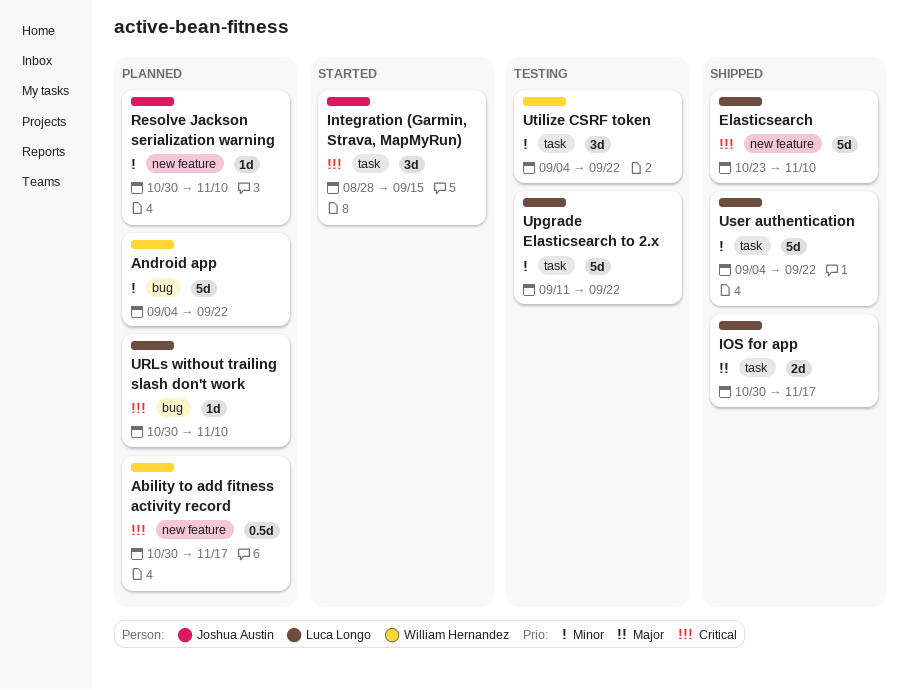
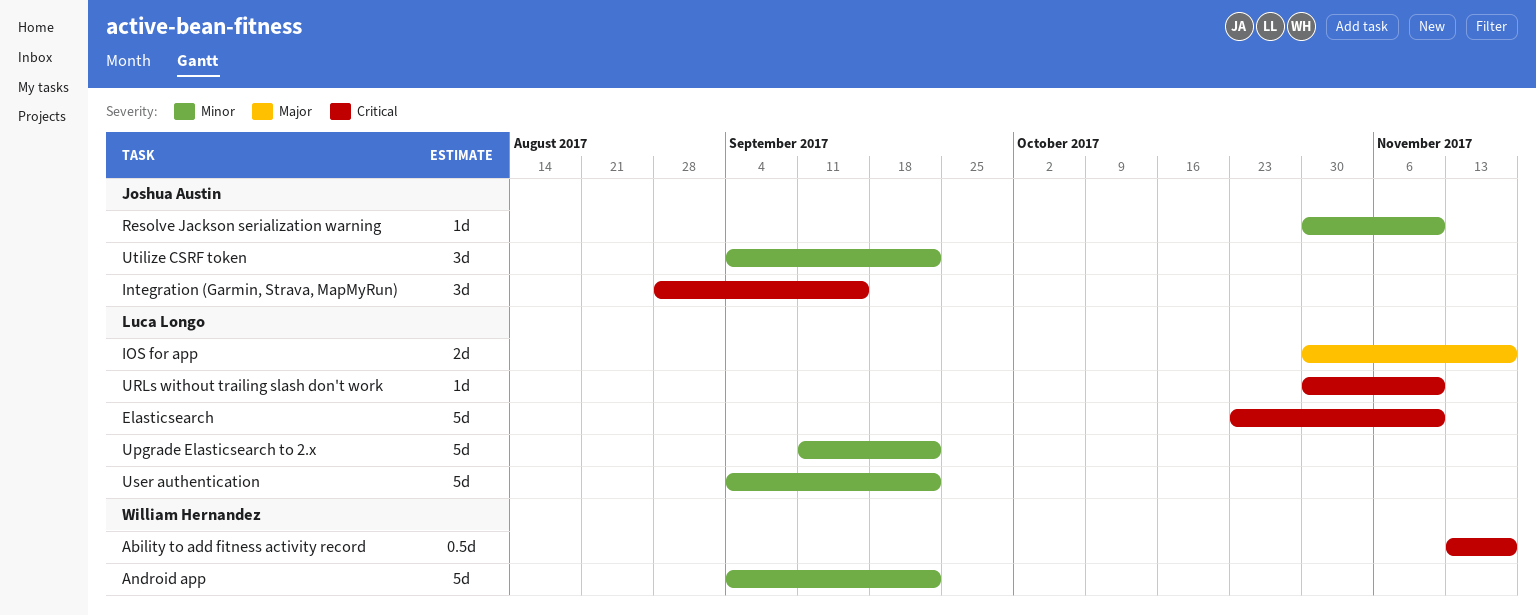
Ability to add fitness activity record, start: Oct 30 -> Nov 13
Utilize CSRF token, owner: William Hernandez -> Joshua Austin

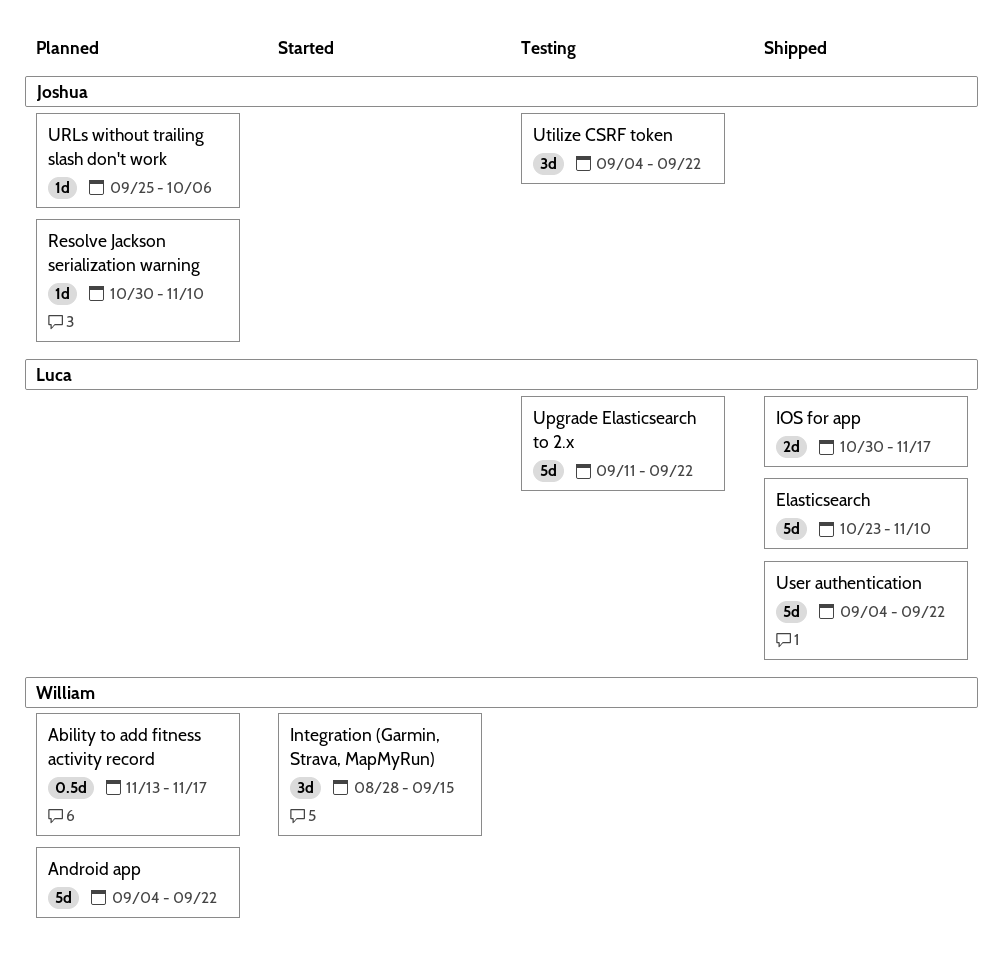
Integration (Garmin, Strava, MapMyRun), owner: Joshua Austin -> William Hernandez
URLs without trailing slash don't work, owner: Luca Longo -> Joshua Austin
URLs without trailing slash don't work, start: Oct 30 -> Sep 25
URLs without trailing slash don't work, due: Nov 10 -> Oct 6

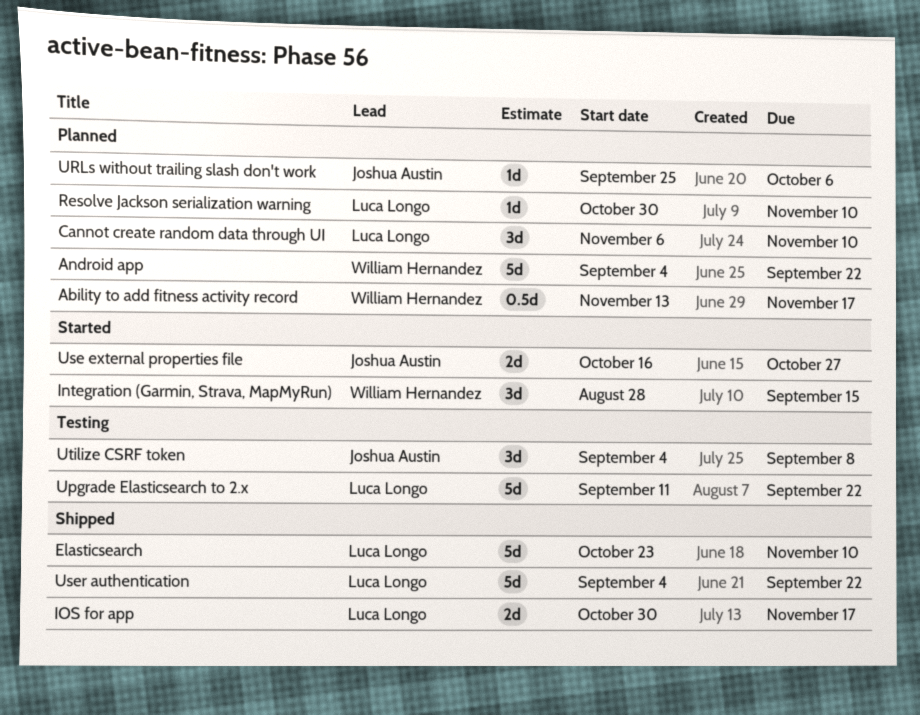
Cannot create random data through UI: none -> present
Resolve Jackson serialization warning, owner: Joshua Austin -> Luca Longo
Use external properties file: none -> present
Utilize CSRF token, due: Sep 22 -> Sep 8

